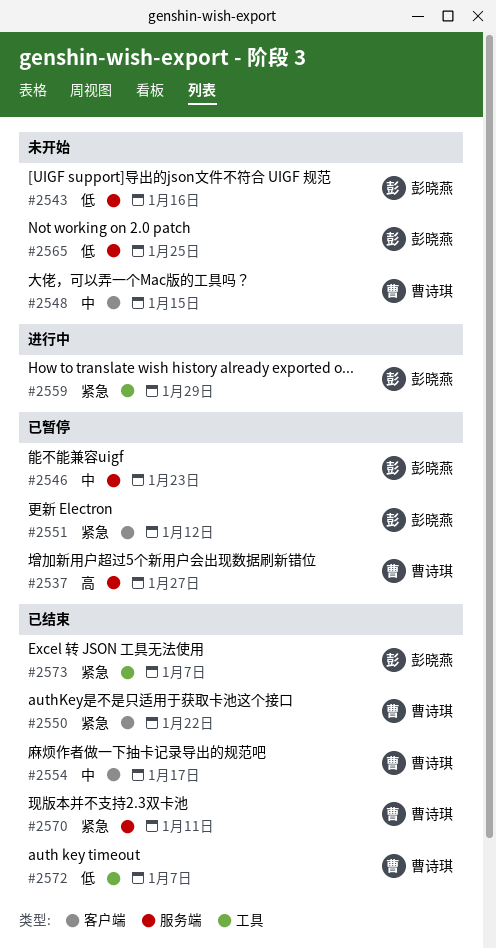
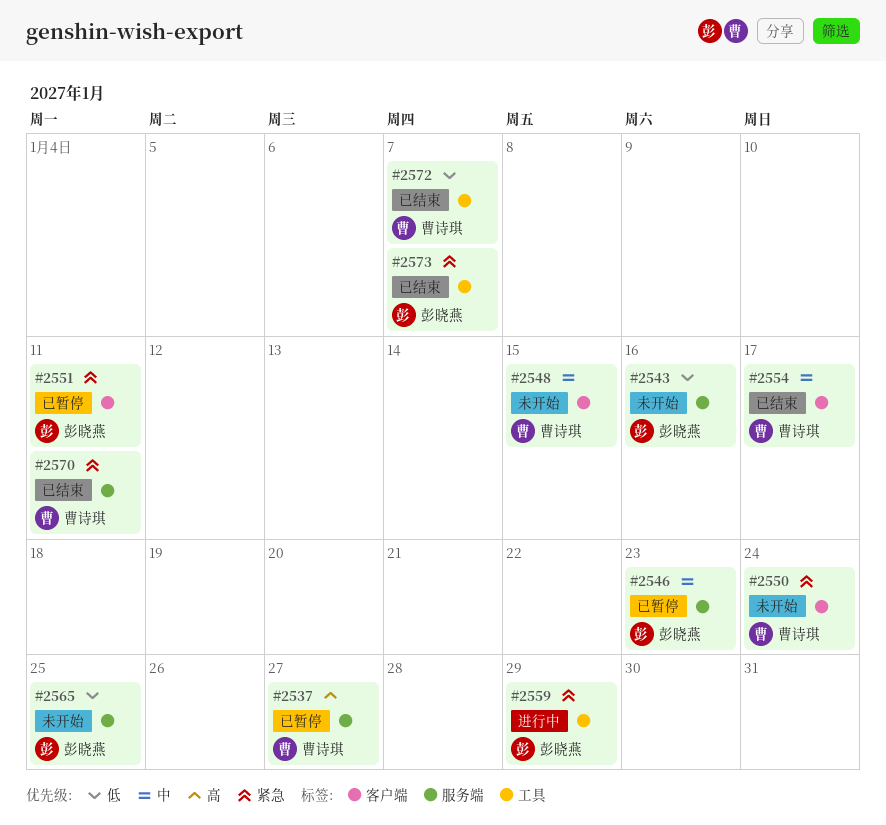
#2550, status: 已结束 -> 未开始
#2550, due: Jan 22 -> Jan 24
#2551, due: Jan 12 -> Jan 11

